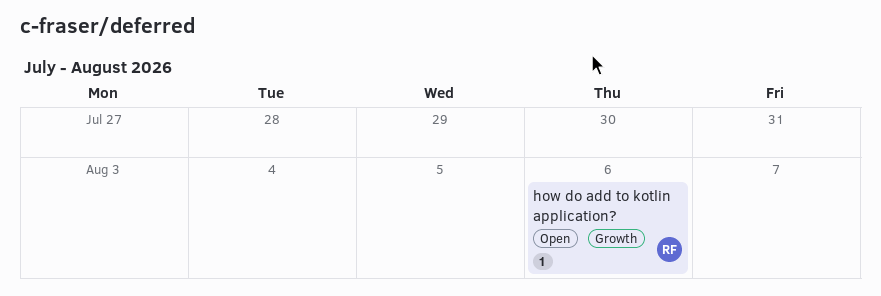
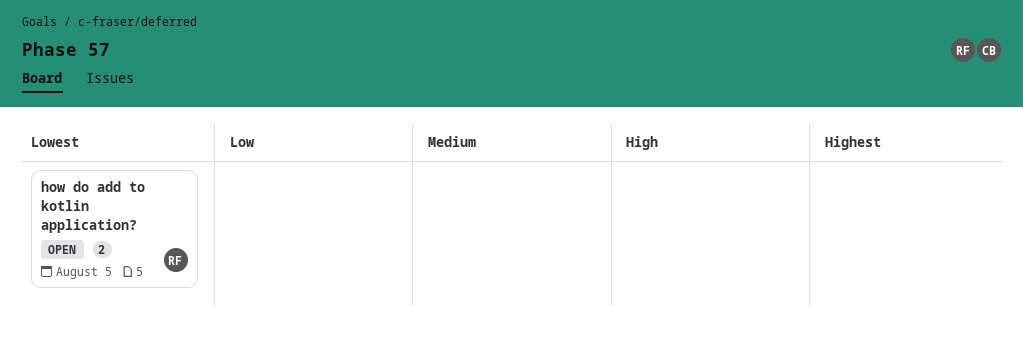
how do add to kotlin application?, estimate: 1 -> 2
how do add to kotlin application?, due: Aug 6 -> Aug 5

